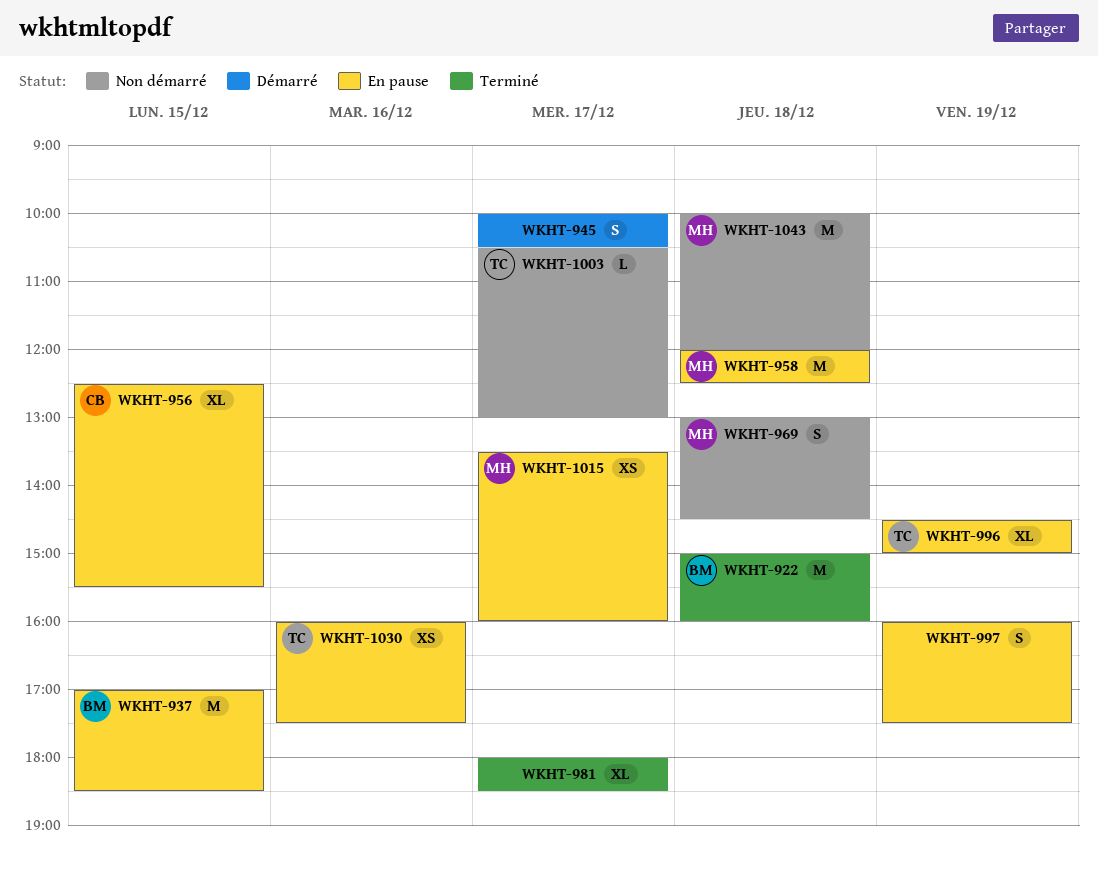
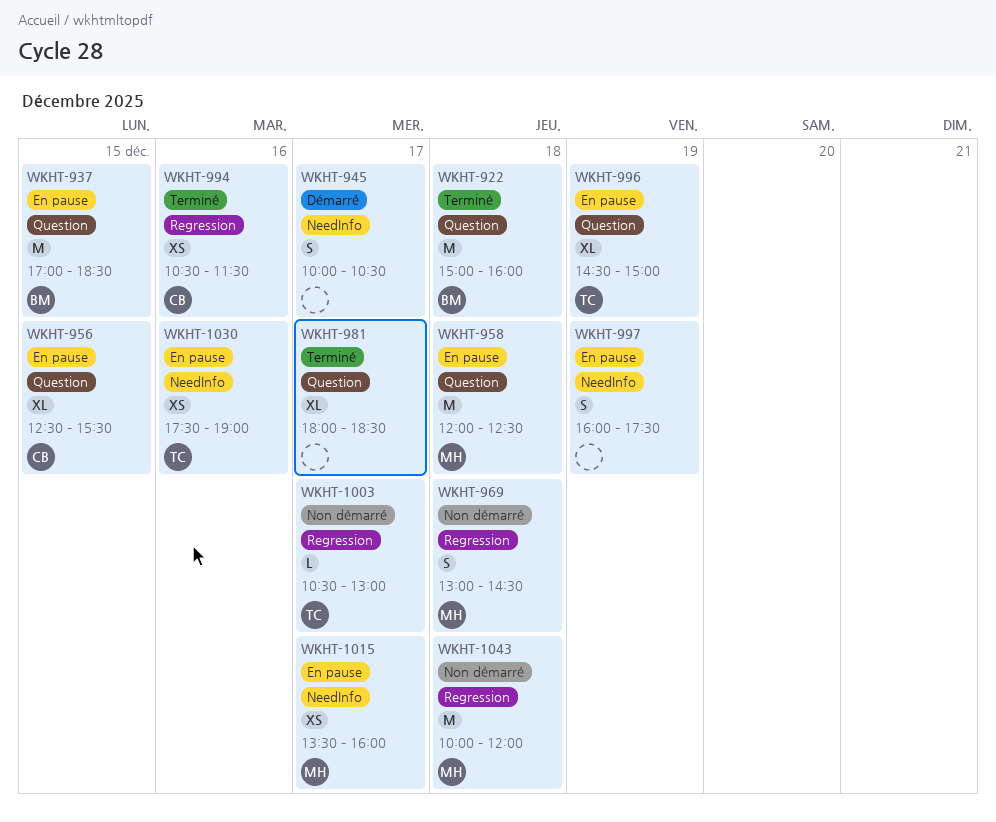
WKHT-994: none -> present
WKHT-1030, begins: 16:00 -> 17:30
WKHT-1030, ends: 17:30 -> 19:00

